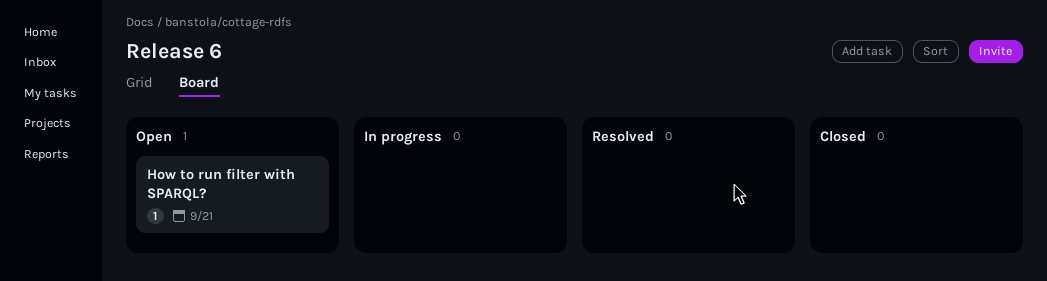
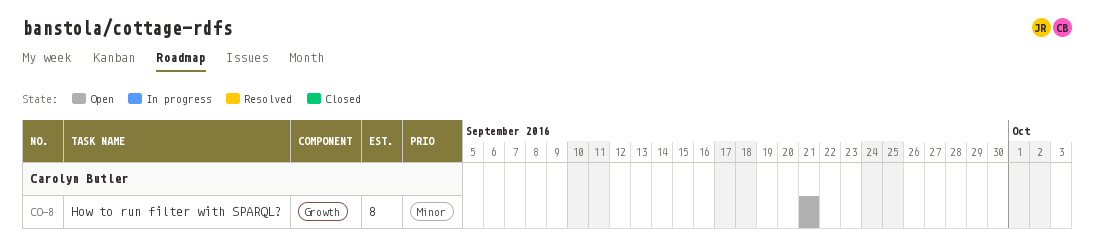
How to run filter with SPARQL?, estimate: 1 -> 8

